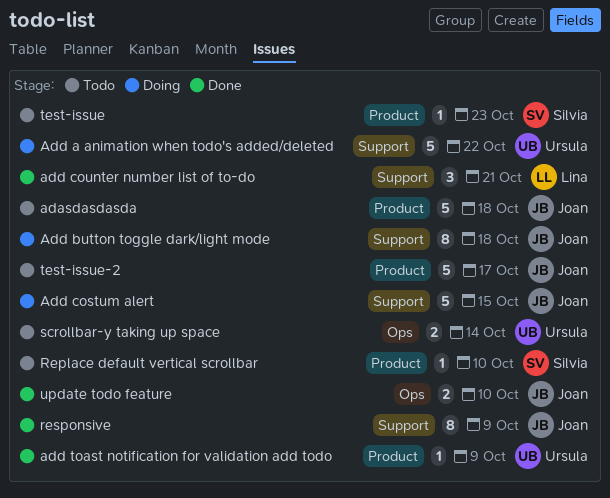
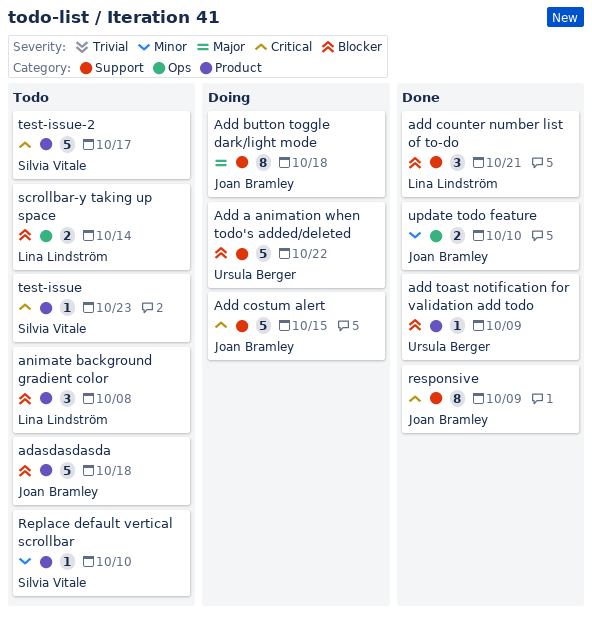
animate background gradient color: none -> present
scrollbar-y taking up space, owner: Ursula Berger -> Lina Lindström
test-issue-2, owner: Joan Bramley -> Silvia Vitale

